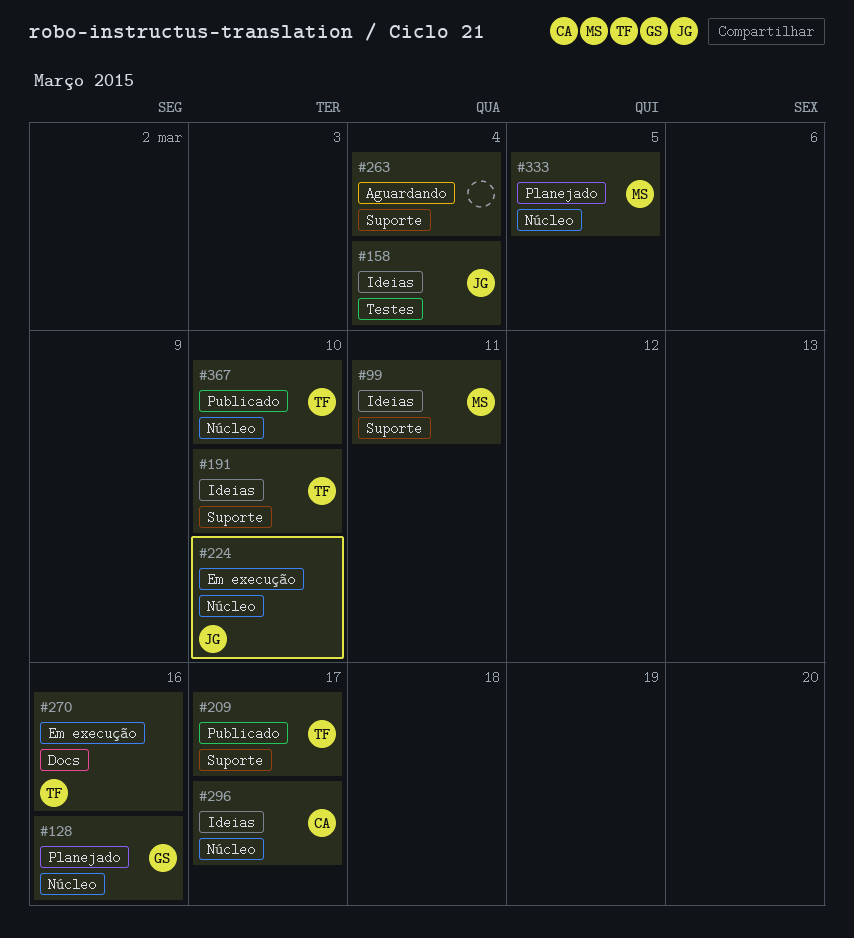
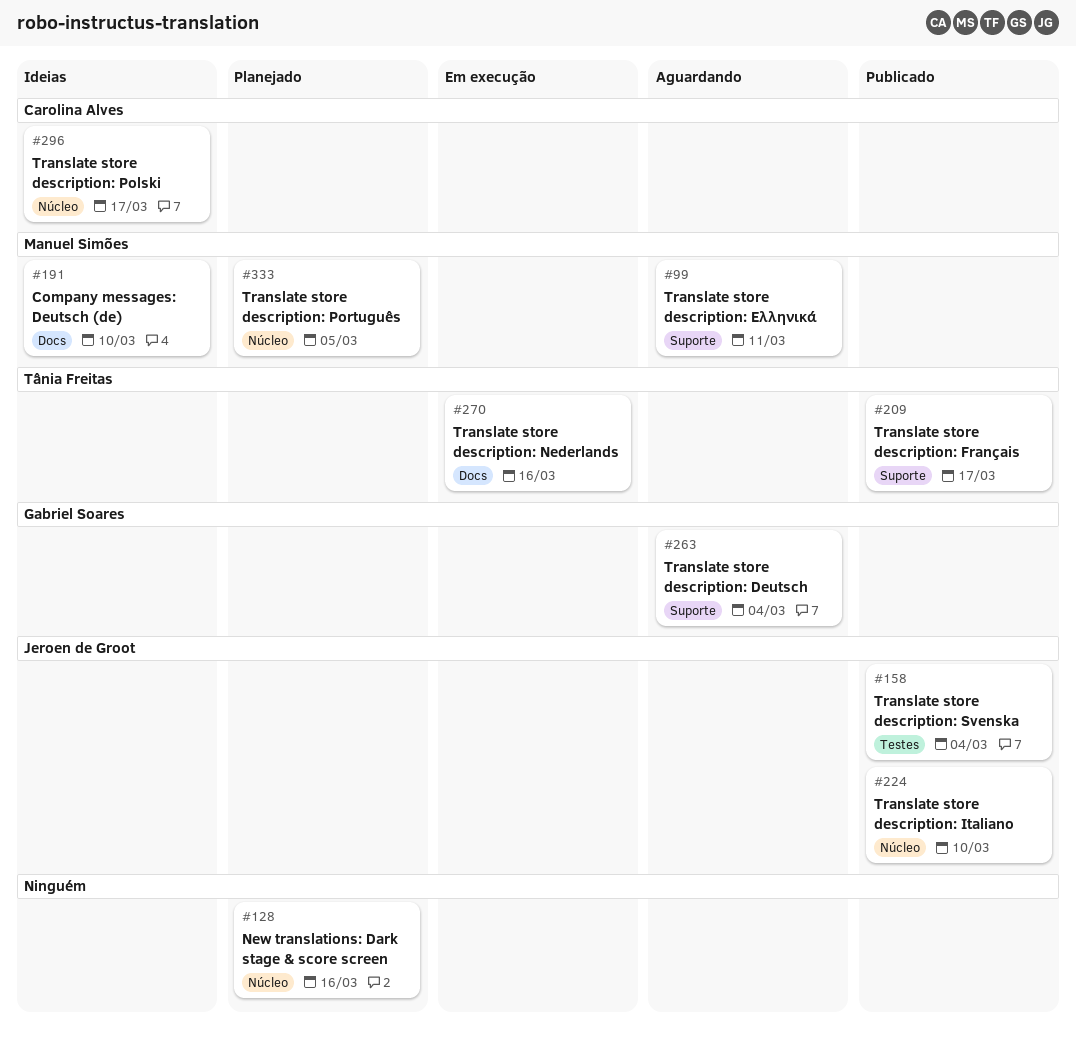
#99, status: Ideias -> Aguardando
#128, owner: Gabriel Soares -> none
#158, status: Ideias -> Publicado
#191, owner: Tânia Freitas -> Manuel Simões
#191, label: Suporte -> Docs
#224, status: Em execução -> Publicado
#263, owner: none -> Gabriel Soares
#367: present -> none

